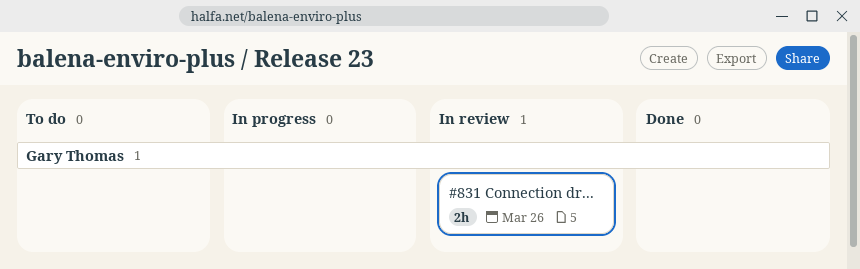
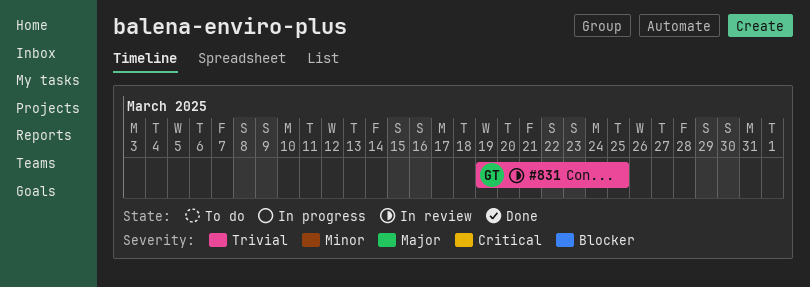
#831, due: Mar 26 -> Mar 25

